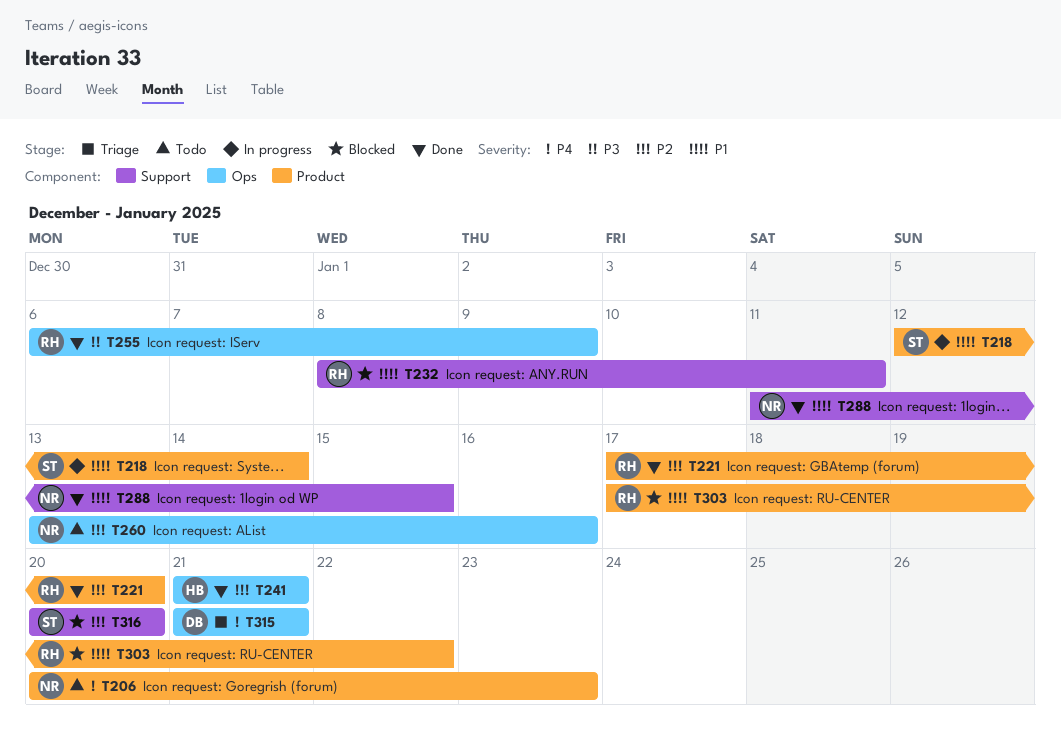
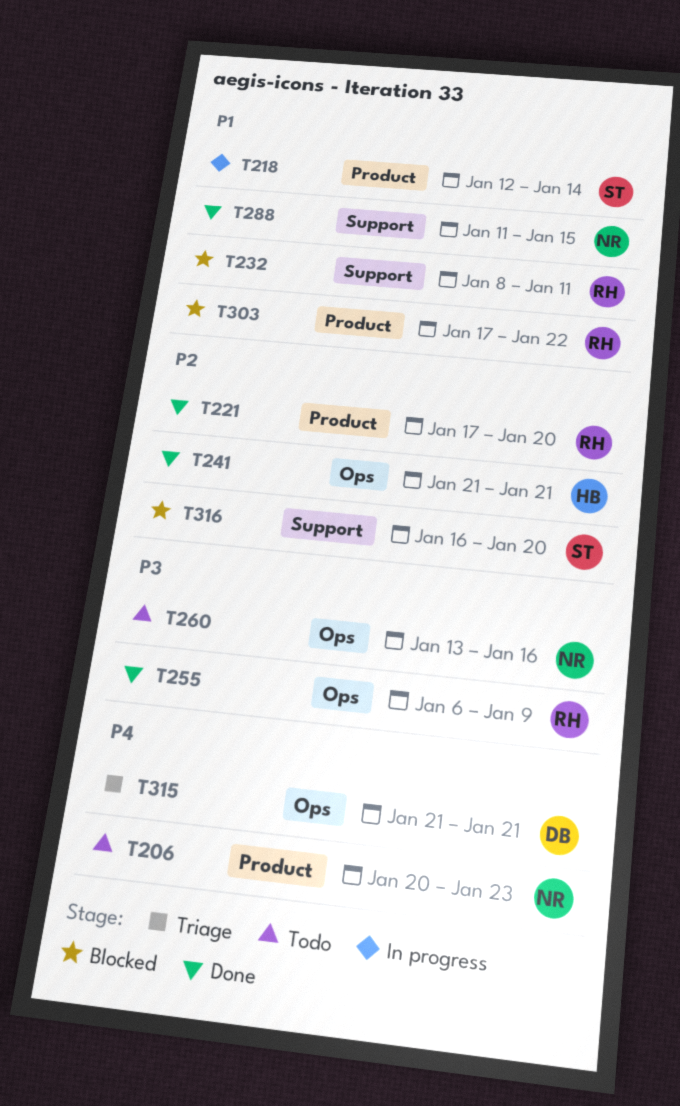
T260, priority: P2 -> P3
T316, start: Jan 20 -> Jan 16

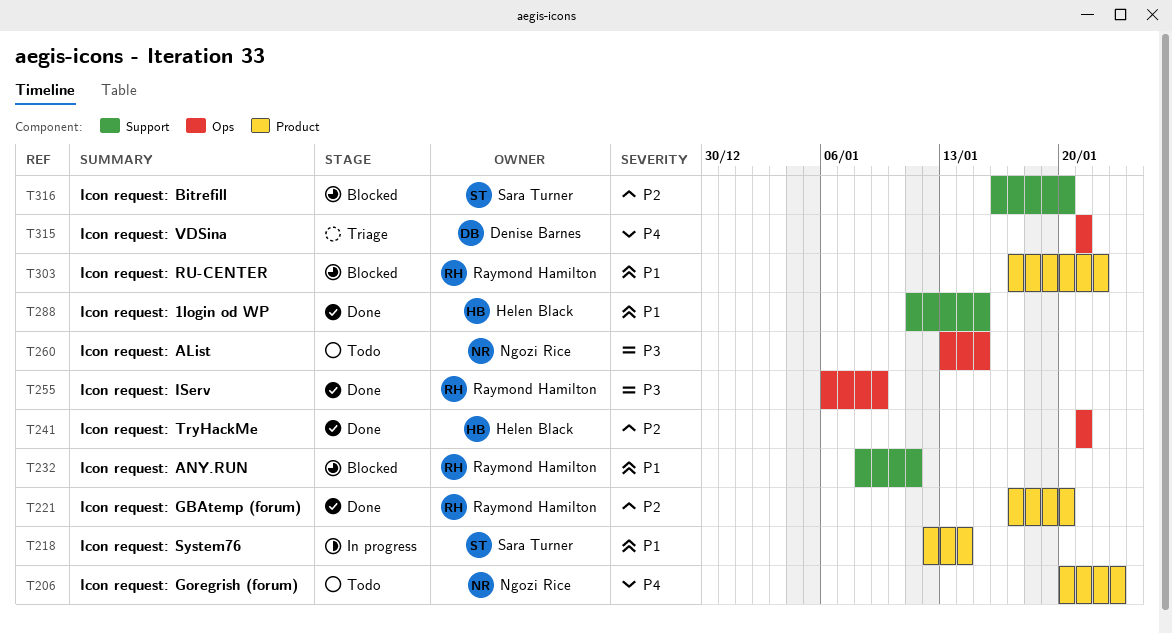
T260, due: Jan 16 -> Jan 15
T288, owner: Ngozi Rice -> Helen Black

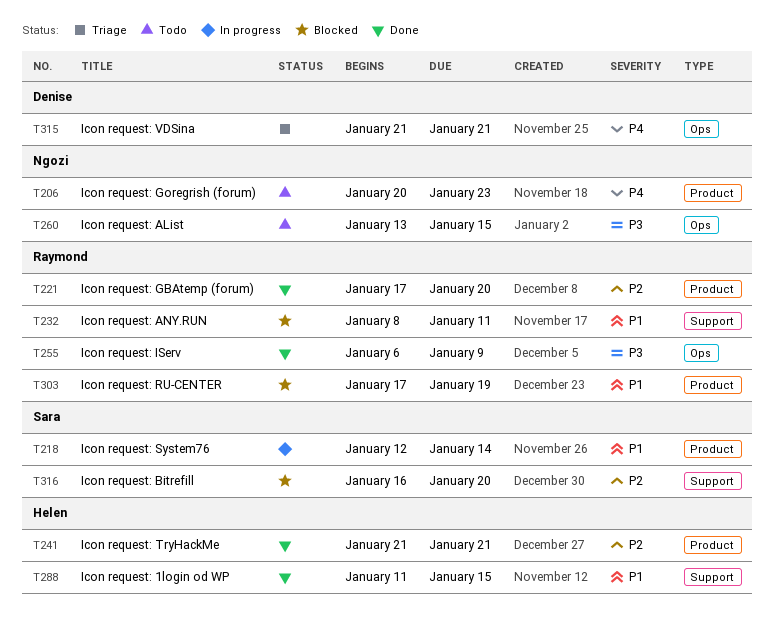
T241, label: Ops -> Product
T303, due: Jan 22 -> Jan 19

